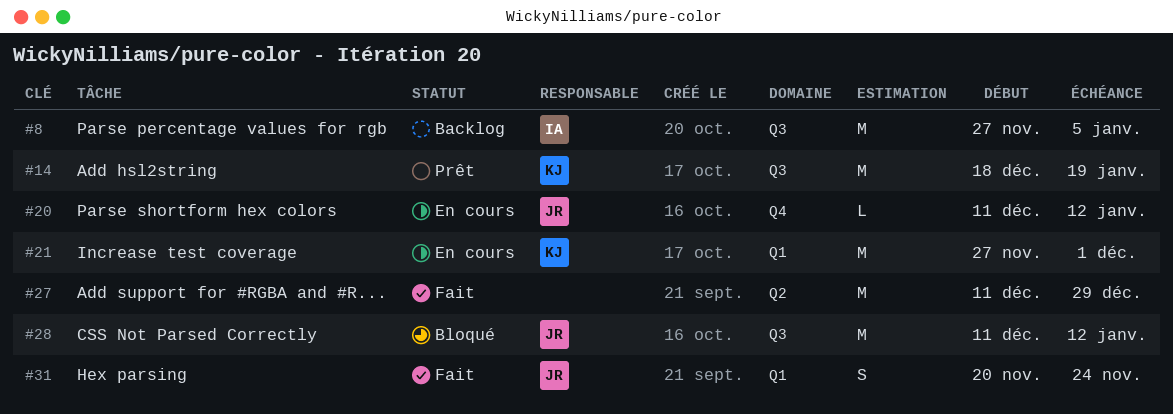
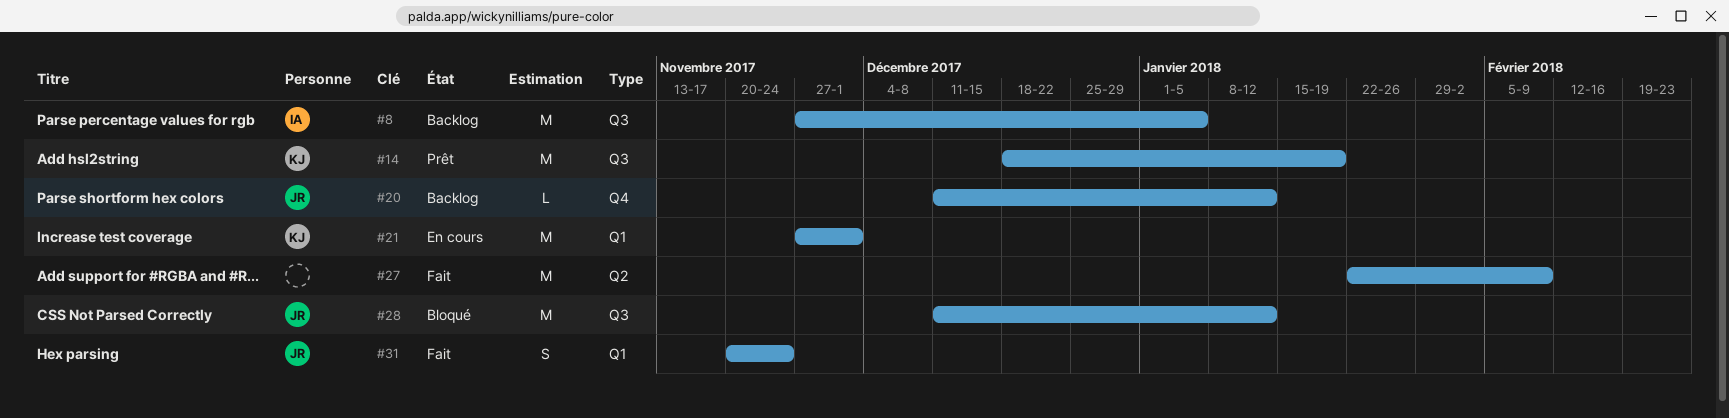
#20, status: En cours -> Backlog
#27, start: Dec 11 -> Jan 22
#27, due: Dec 29 -> Feb 9

